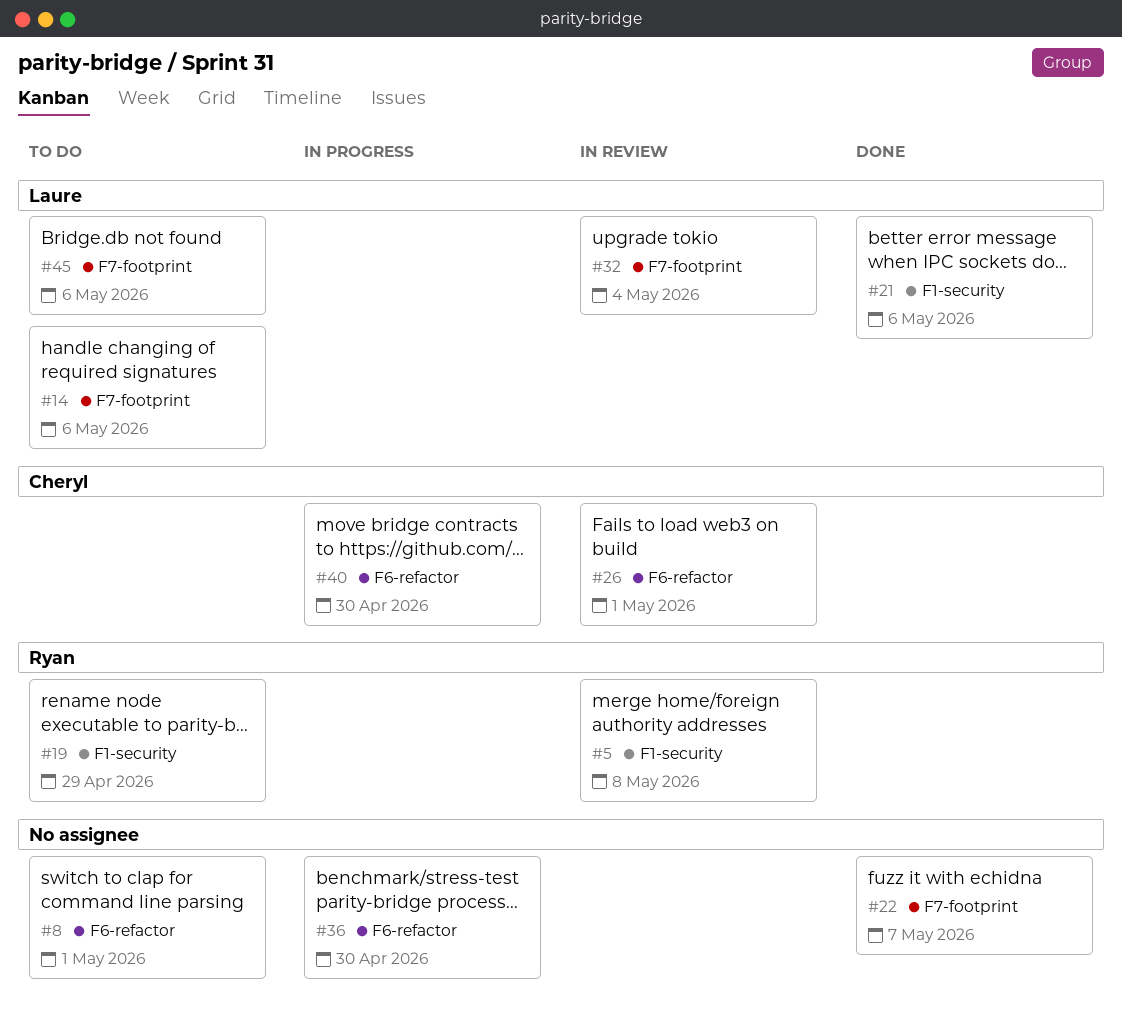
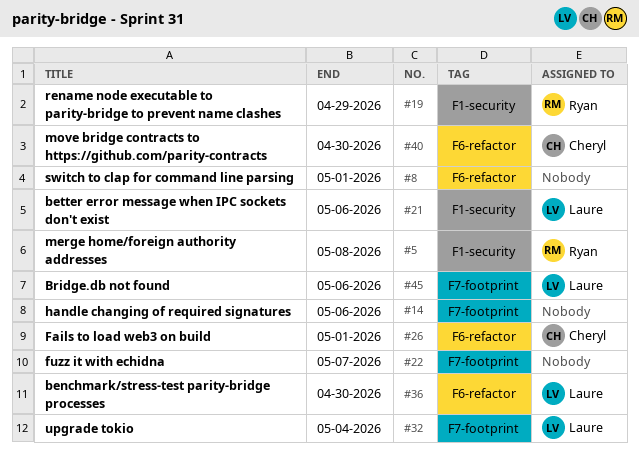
#14, owner: Laure -> none
#36, owner: none -> Laure

